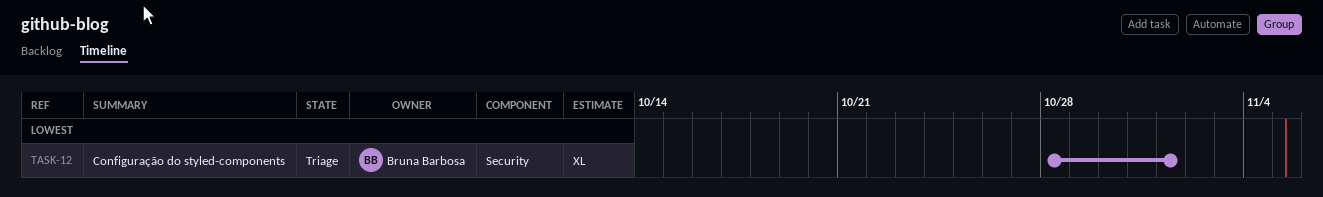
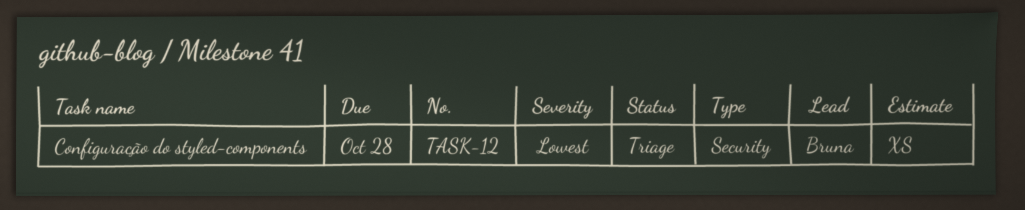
TASK-12, estimate: XL -> XS
TASK-12, due: Nov 1 -> Oct 28

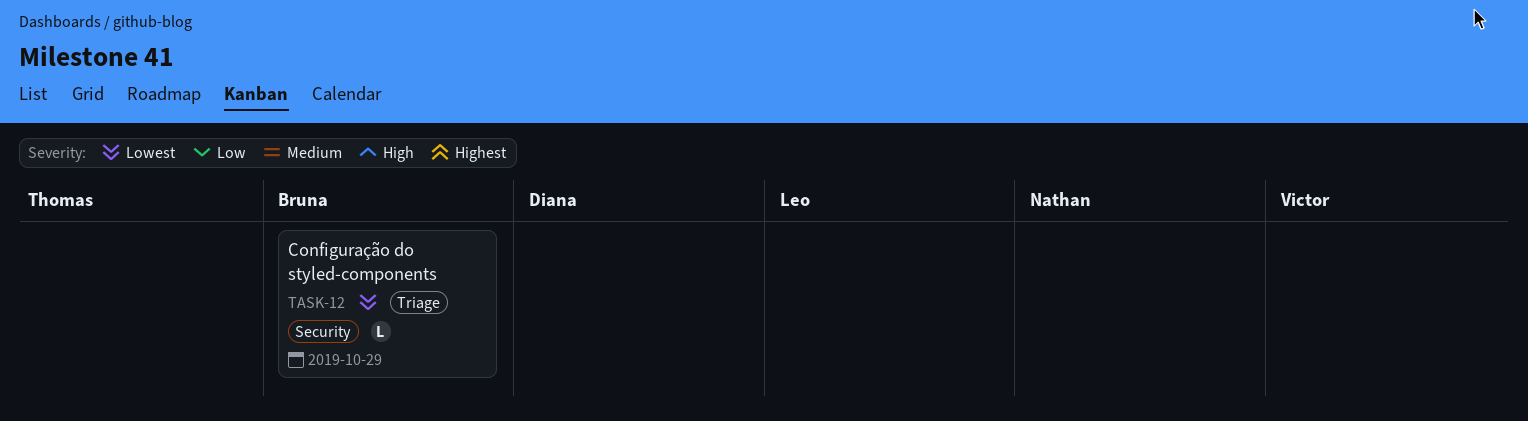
TASK-12, estimate: XS -> L
TASK-12, due: Oct 28 -> Oct 29

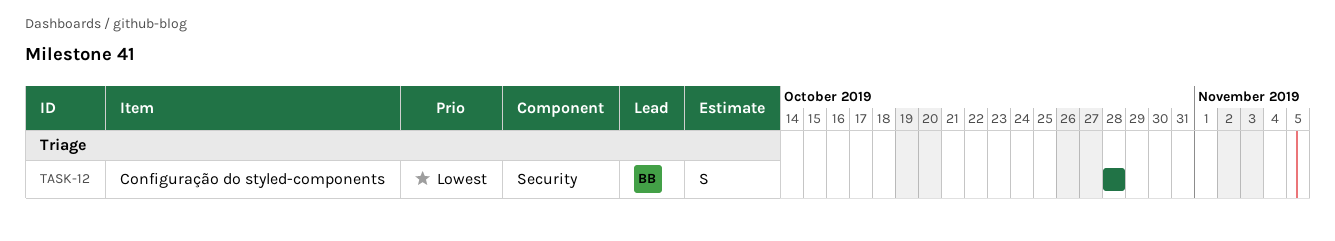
TASK-12, estimate: L -> S
TASK-12, due: Oct 29 -> Oct 28

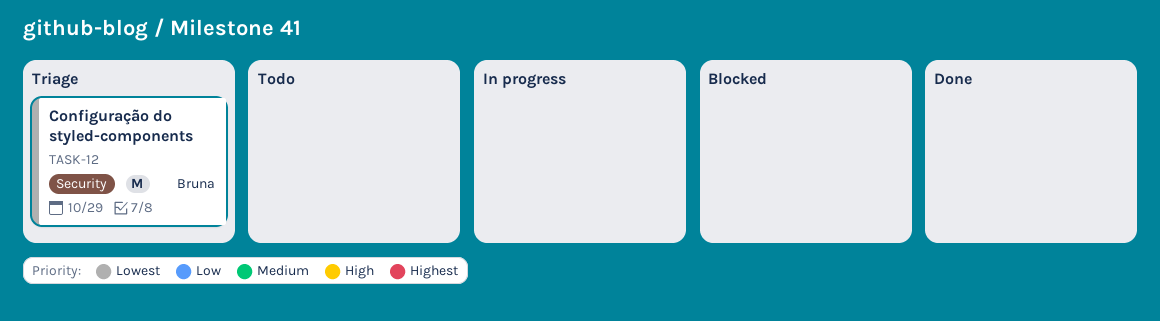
TASK-12, estimate: S -> M
TASK-12, due: Oct 28 -> Oct 29

